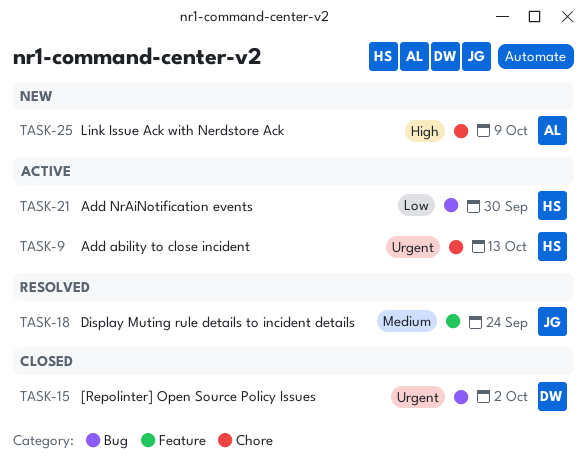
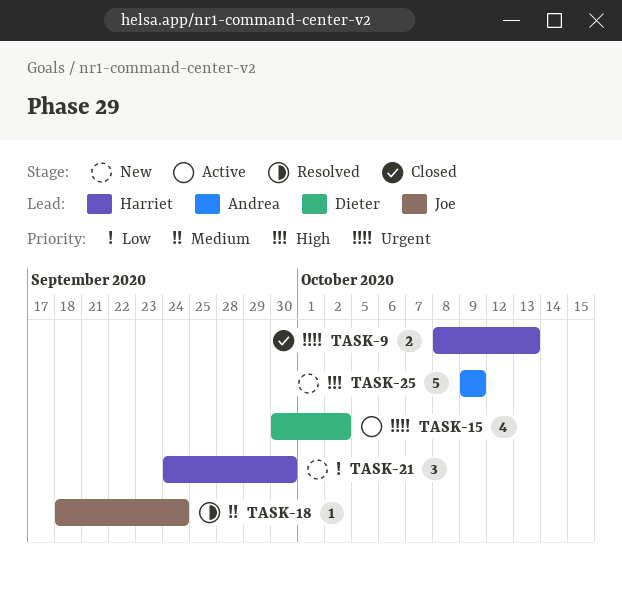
TASK-9, status: Active -> Closed
TASK-15, status: Closed -> Active
TASK-21, status: Active -> New

